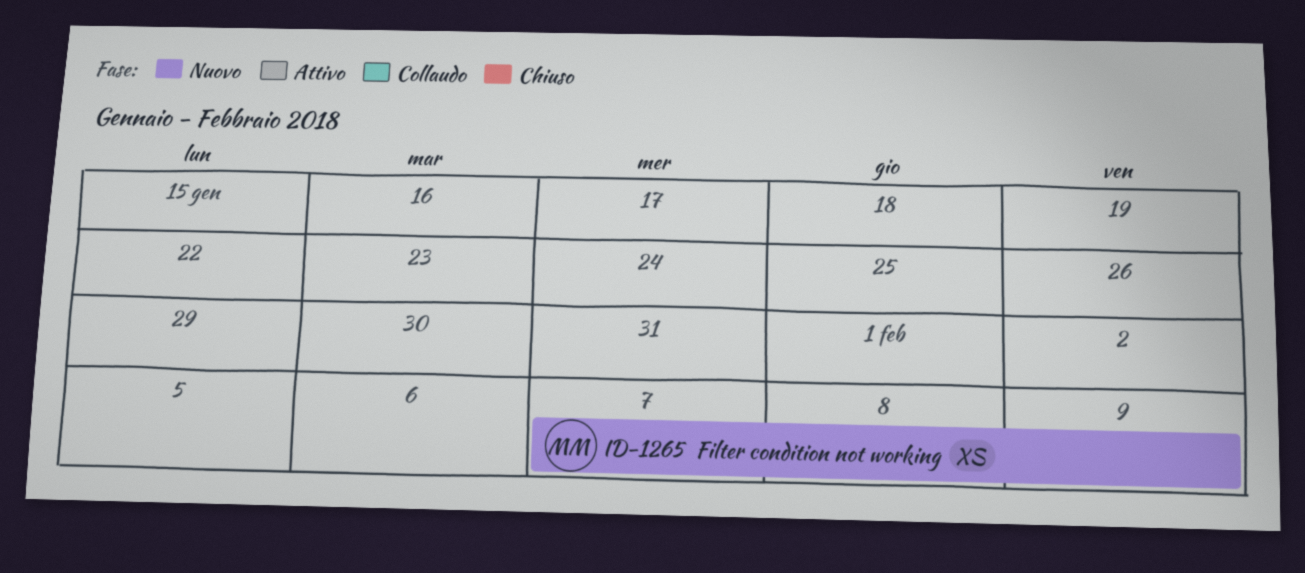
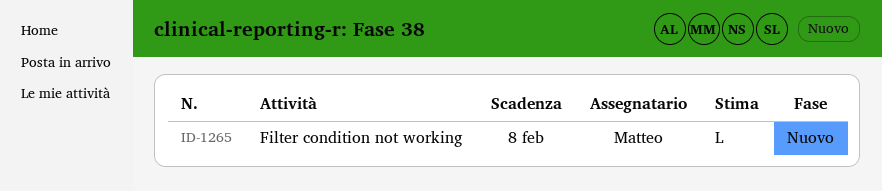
ID-1265, estimate: XS -> L
ID-1265, due: Feb 9 -> Feb 8

